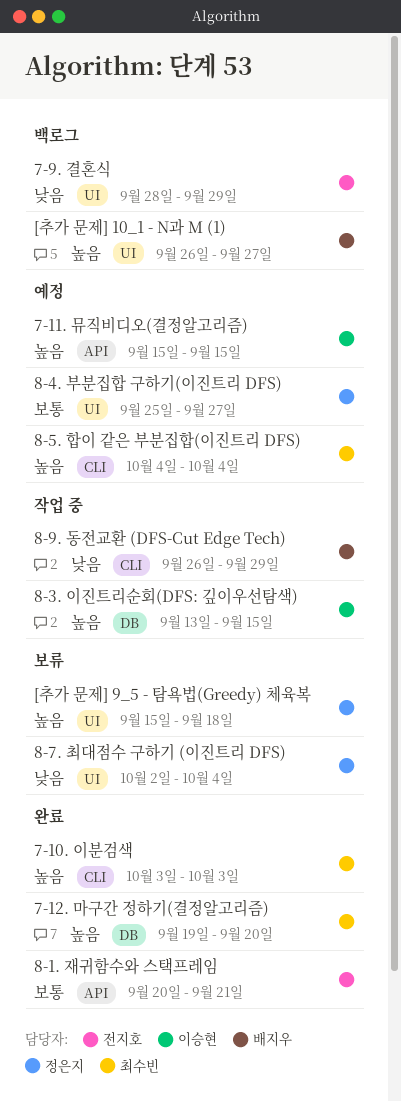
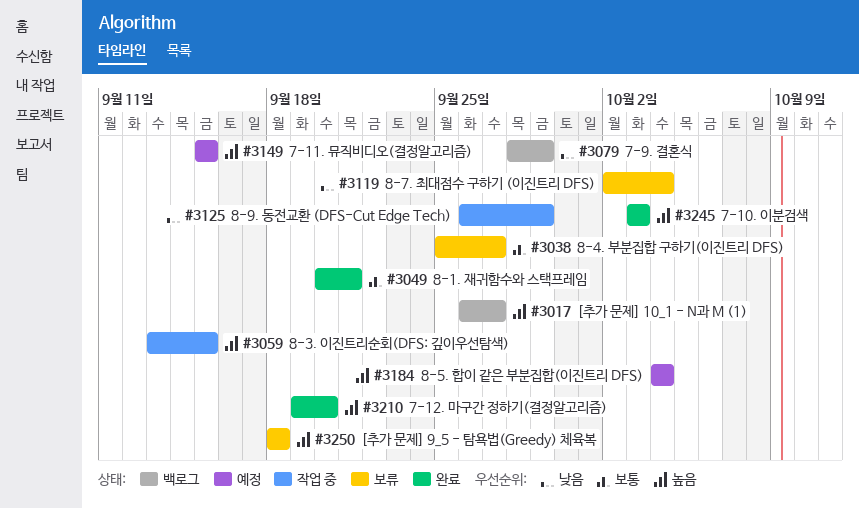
8-4. 부분집합 구하기(이진트리 DFS), status: 예정 -> 보류
[추가 문제] 9_5 - 탐욕법(Greedy) 체육복, start: Sep 15 -> Sep 18

